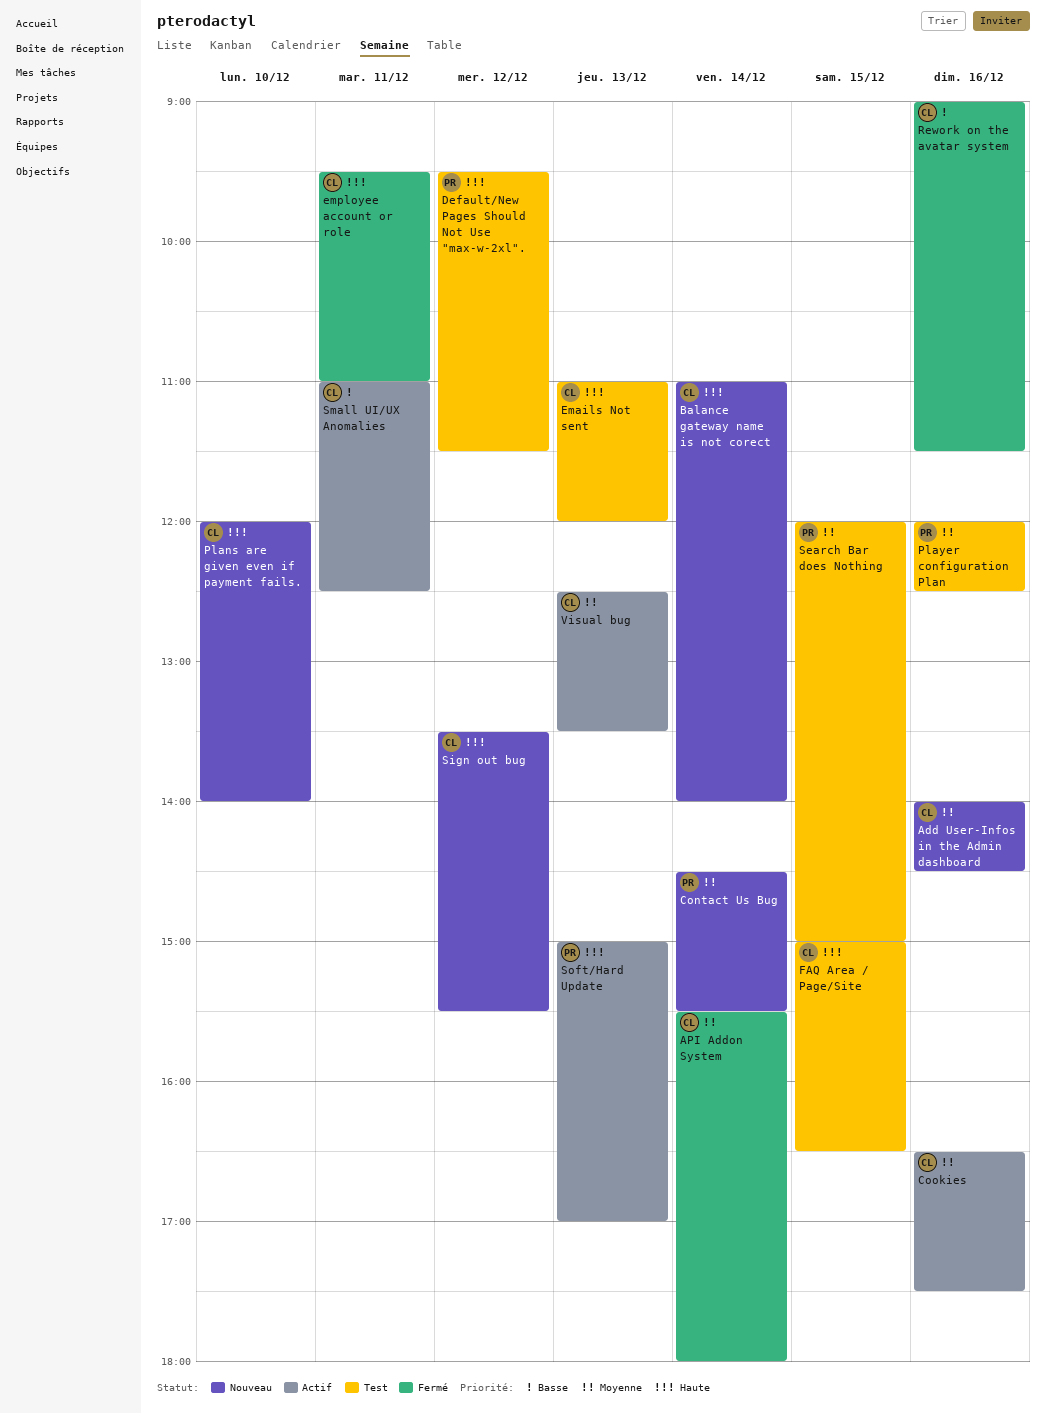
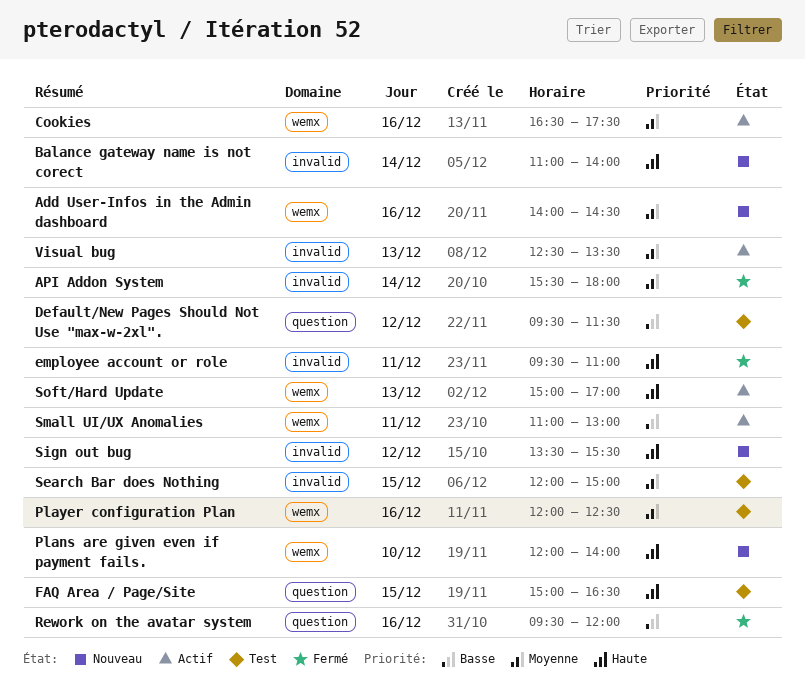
Contact Us Bug: present -> none
Default/New Pages Should Not Use "max-w-2xl"., priority: Haute -> Basse
Emails Not sent: present -> none
Rework on the avatar system, begins: 09:00 -> 09:30
Rework on the avatar system, ends: 11:30 -> 12:00
Small UI/UX Anomalies, ends: 12:30 -> 13:00

